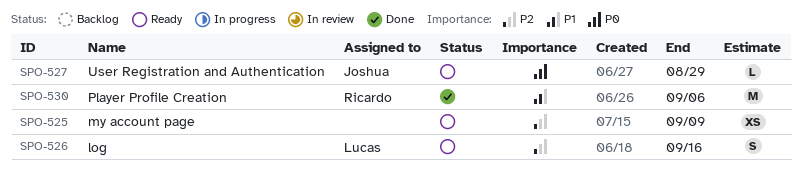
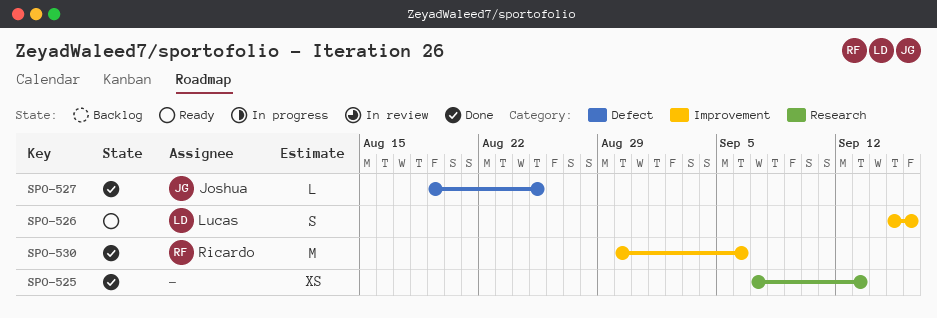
SPO-525, status: Ready -> Done
SPO-525, due: Sep 9 -> Sep 13
SPO-527, status: Ready -> Done
SPO-527, due: Aug 29 -> Aug 25

